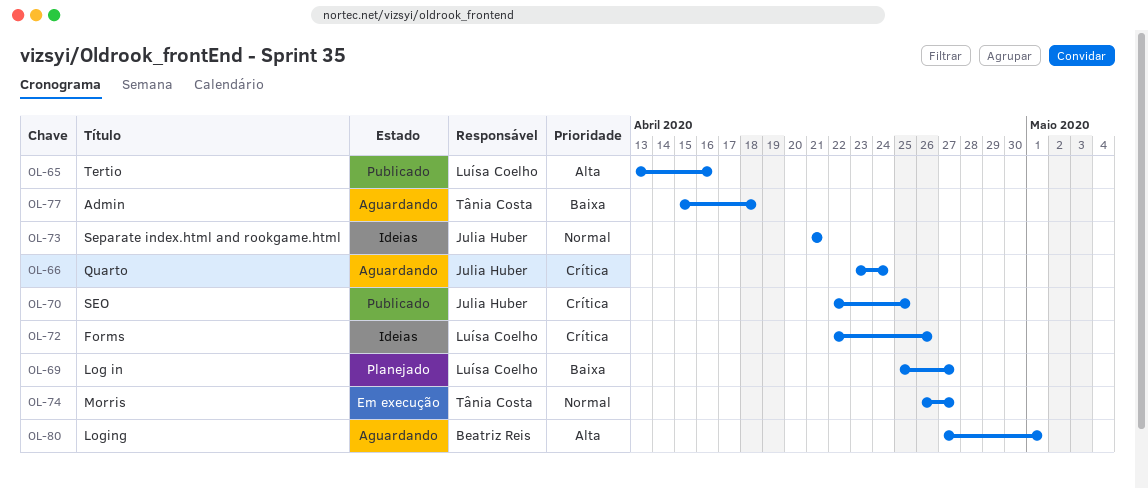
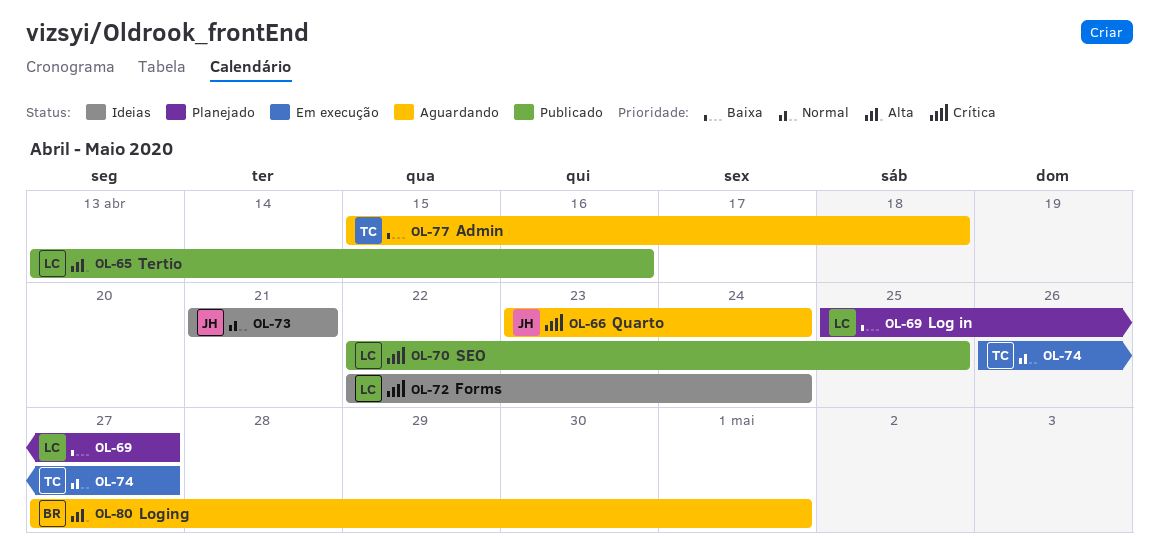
OL-70, owner: Julia Huber -> Luísa Coelho
OL-72, due: Apr 26 -> Apr 24

